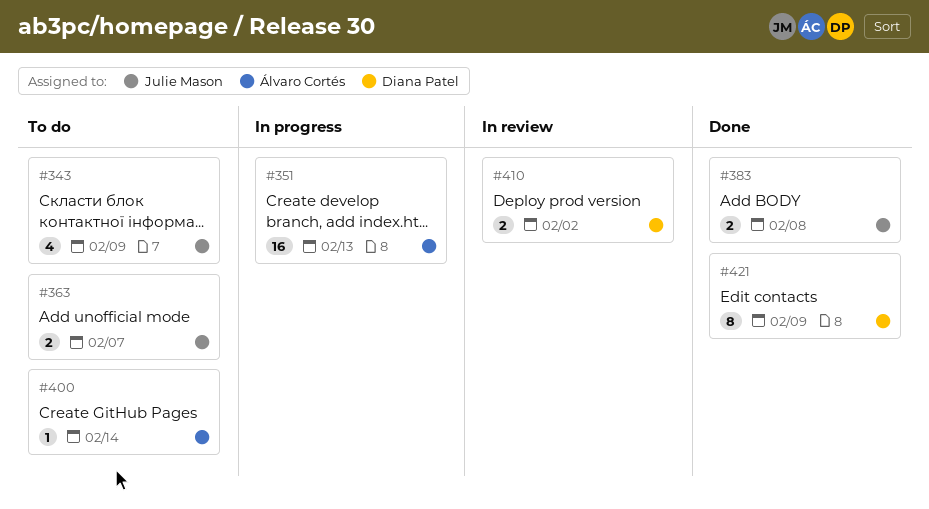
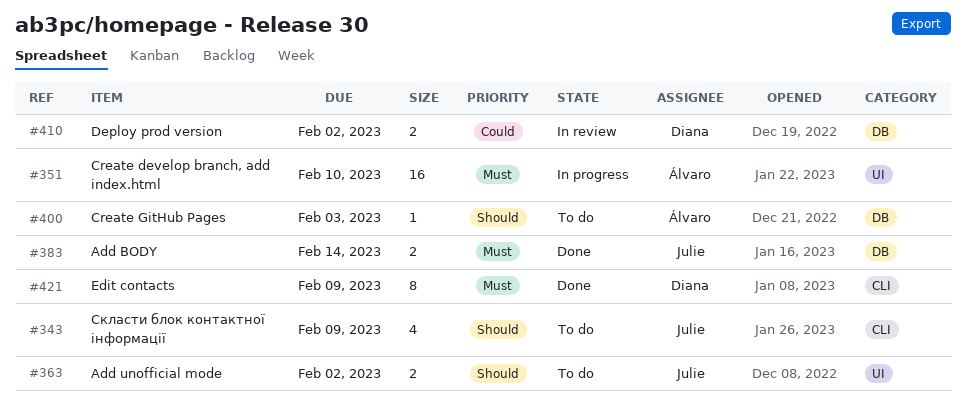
#351, due: Feb 13 -> Feb 10
#363, due: Feb 7 -> Feb 2
#383, due: Feb 8 -> Feb 14
#400, due: Feb 14 -> Feb 3

